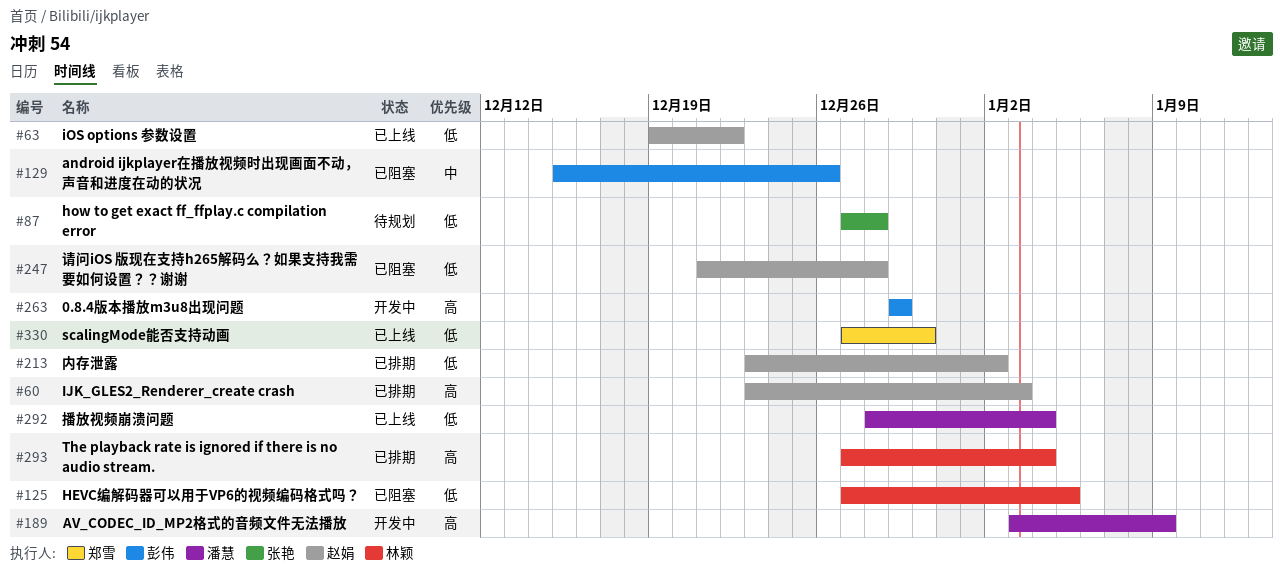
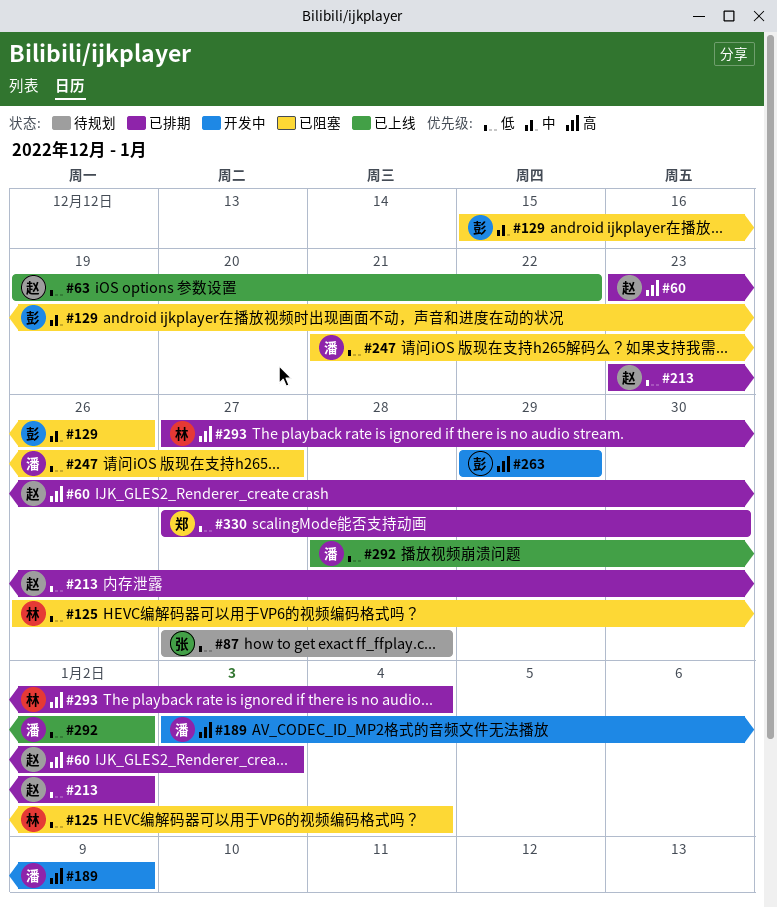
#125, start: Dec 27 -> Dec 26
#125, due: Jan 5 -> Jan 4
#247, owner: 赵娟 -> 潘慧
#247, due: Dec 28 -> Dec 27
#292, due: Jan 4 -> Jan 2
#330, status: 已上线 -> 已排期

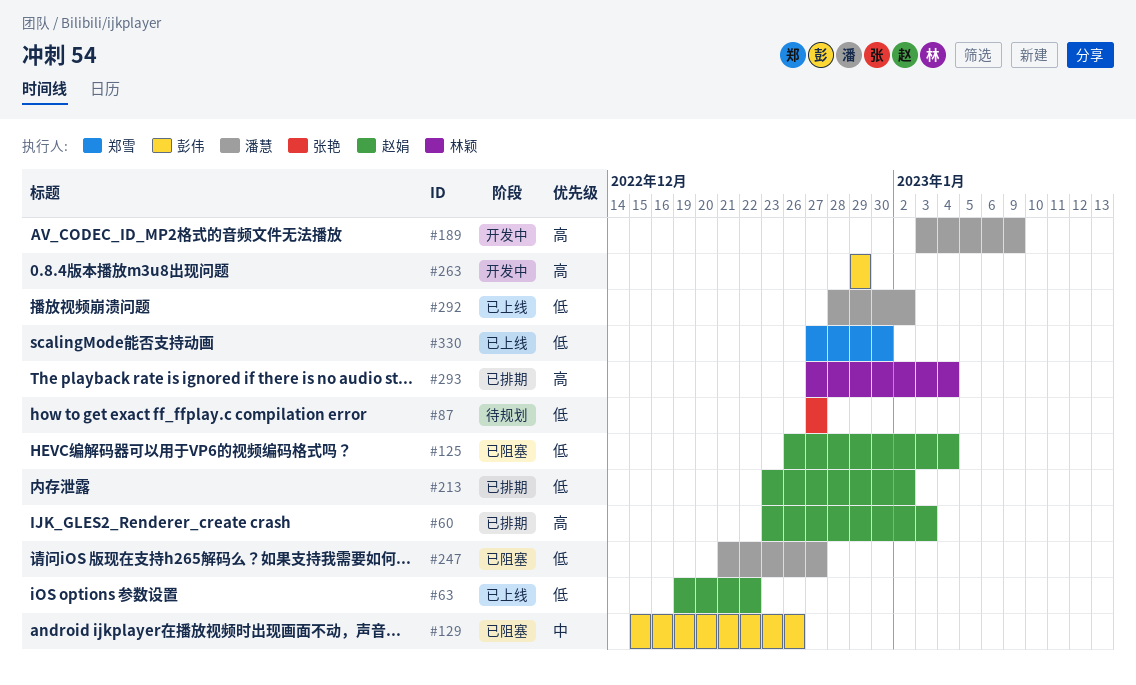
#87, due: Dec 28 -> Dec 27
#125, owner: 林颖 -> 赵娟
#330, status: 已排期 -> 已上线

